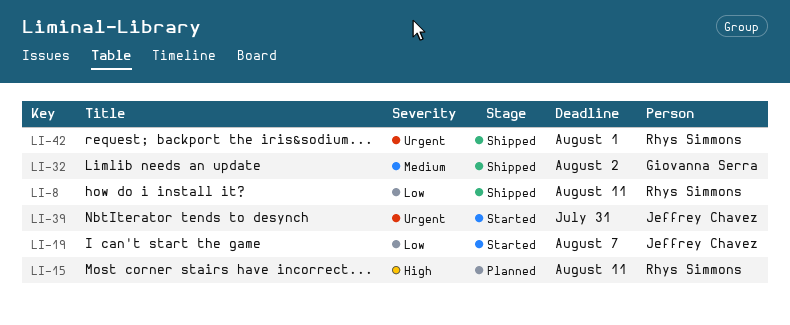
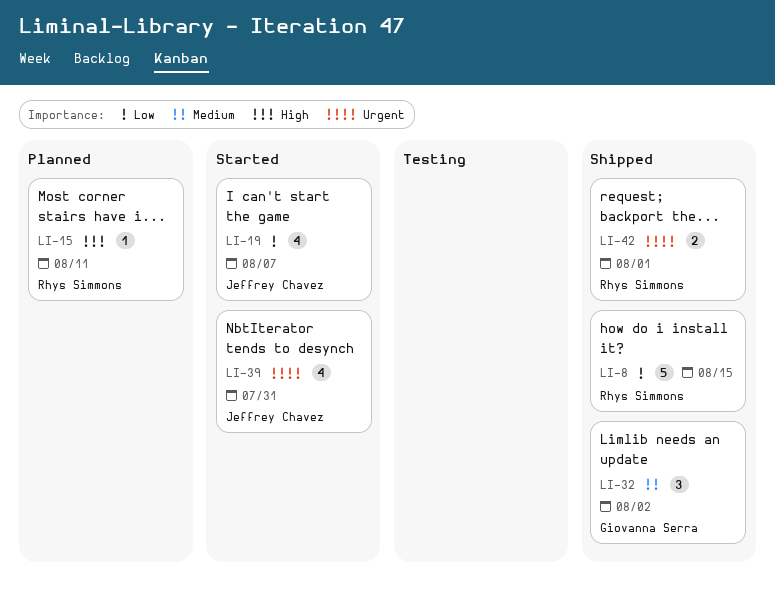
LI-8, due: Aug 11 -> Aug 15

